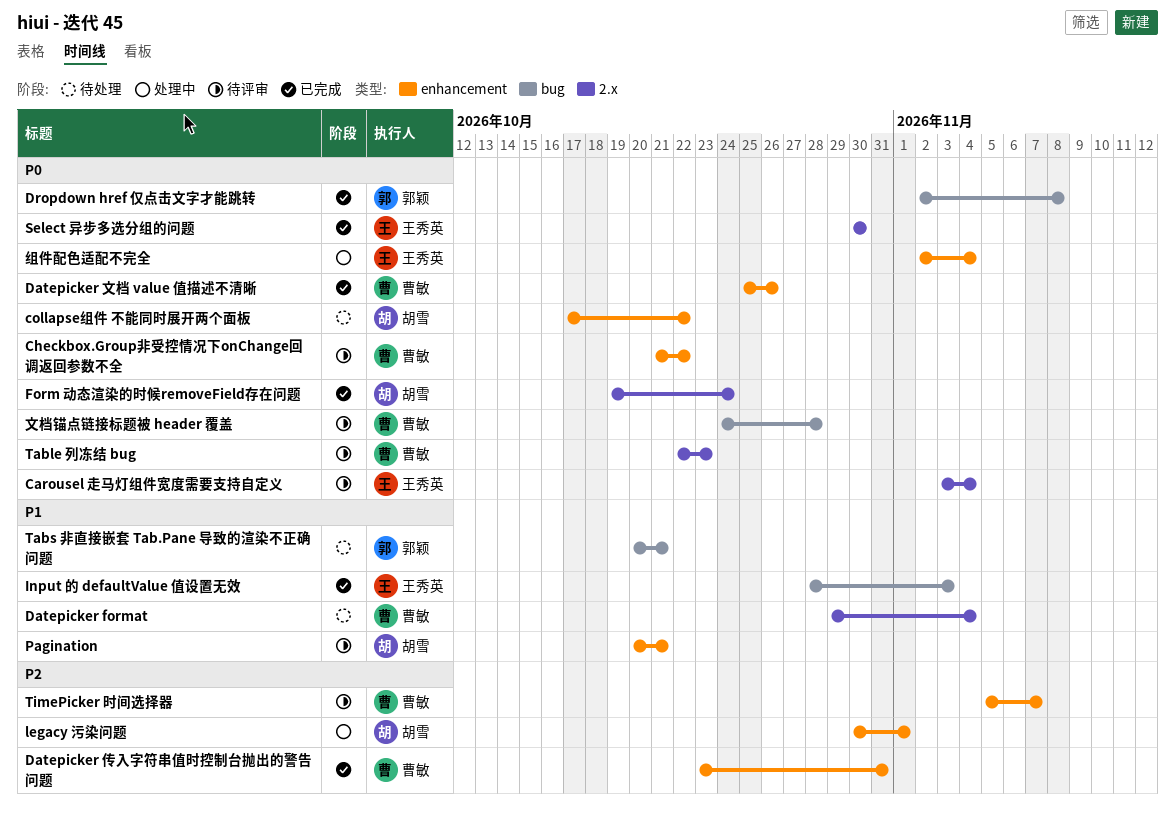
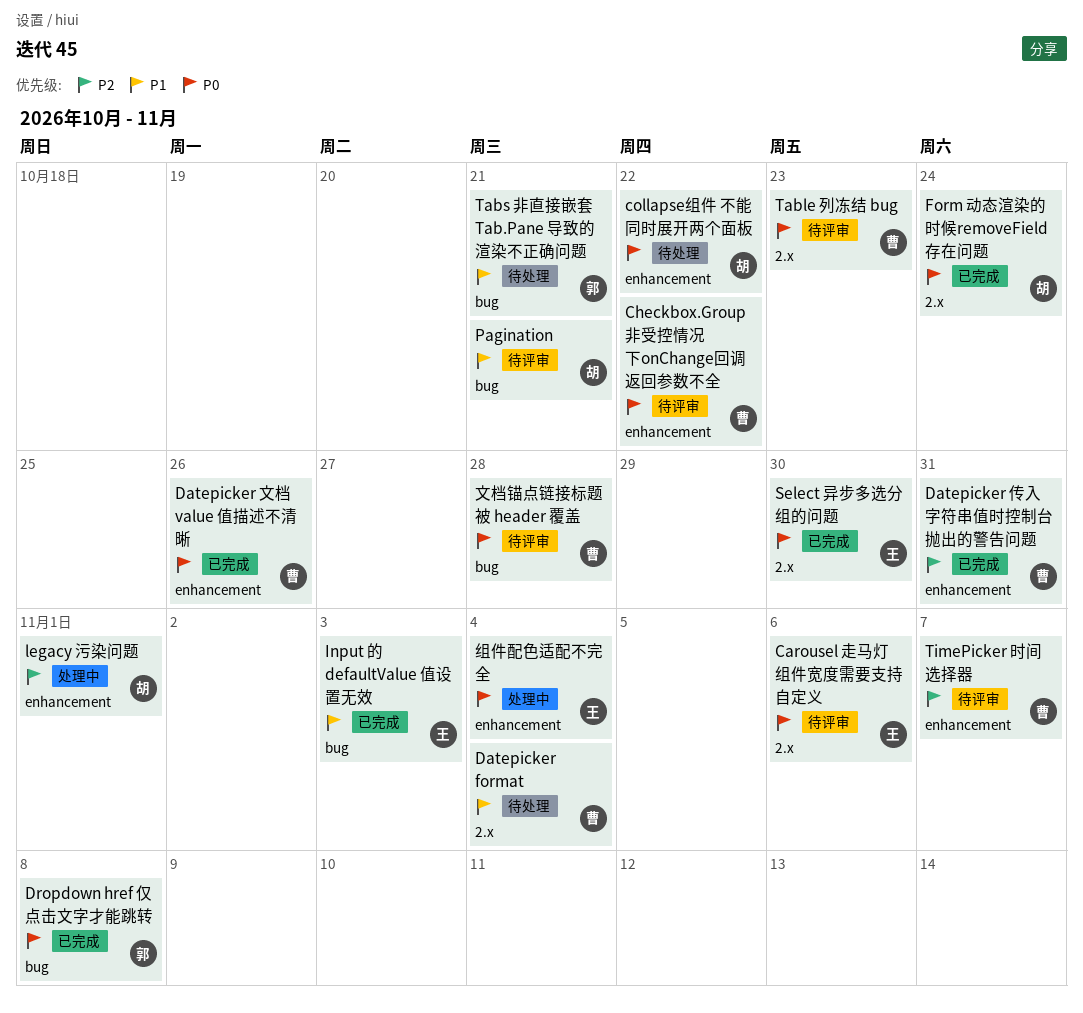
Carousel 走马灯组件宽度需要支持自定义, due: Nov 4 -> Nov 6
Pagination, label: enhancement -> bug

